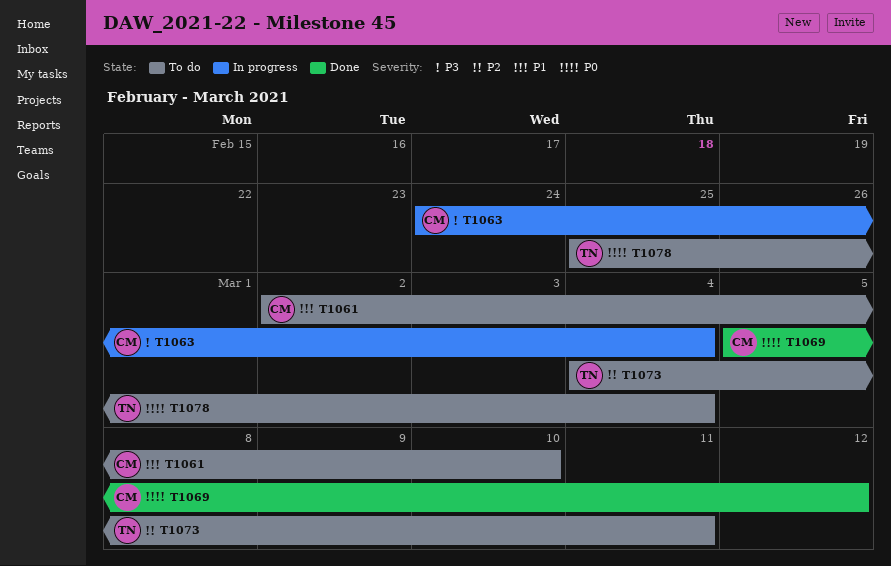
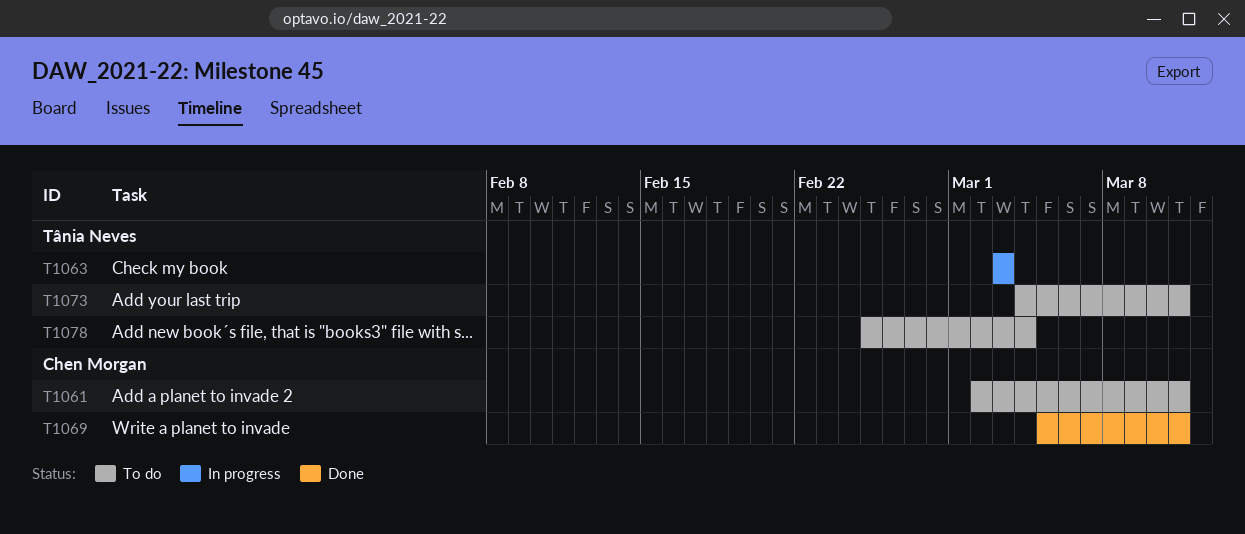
T1061, due: Mar 10 -> Mar 11
T1063, owner: Chen Morgan -> Tânia Neves
T1063, start: Feb 24 -> Mar 3
T1063, due: Mar 4 -> Mar 3
T1069, due: Mar 12 -> Mar 11

